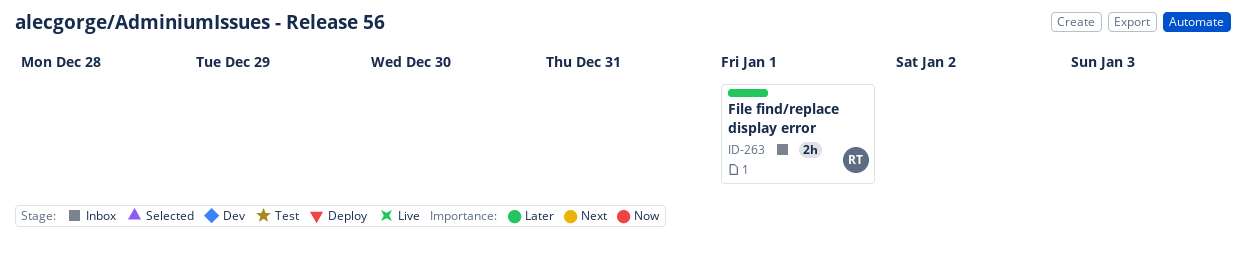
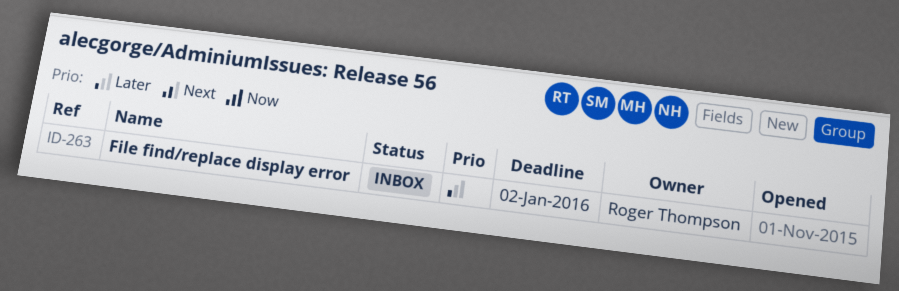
ID-263, due: Jan 1 -> Jan 2

